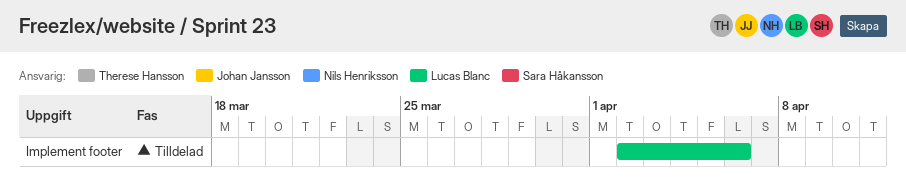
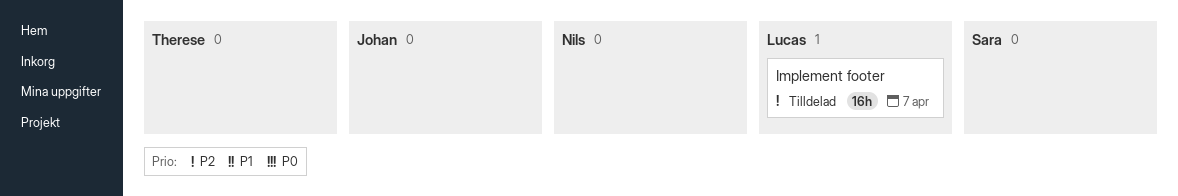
Implement footer, due: Apr 6 -> Apr 7

